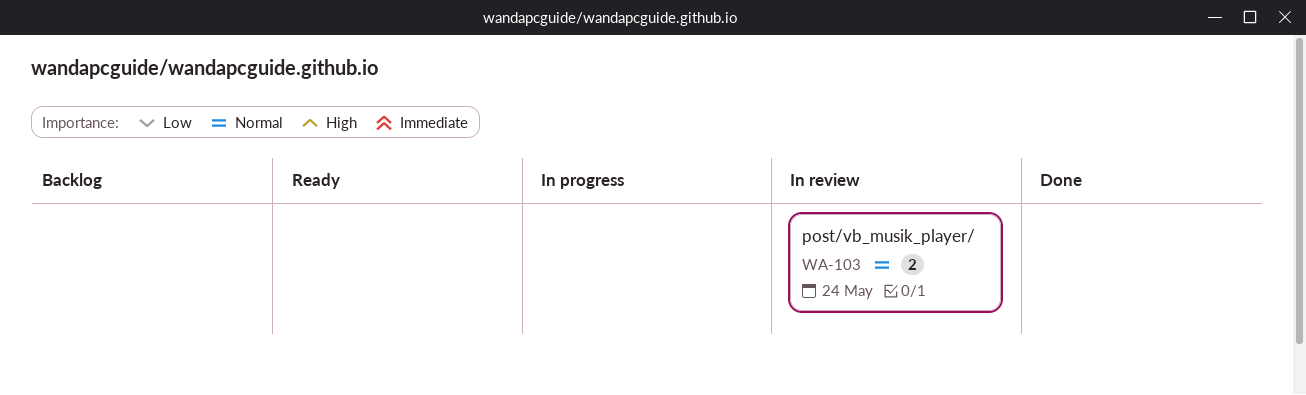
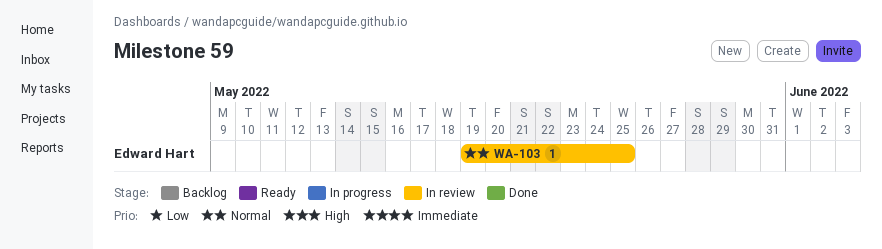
WA-103, estimate: 2 -> 1
WA-103, due: May 24 -> May 25

